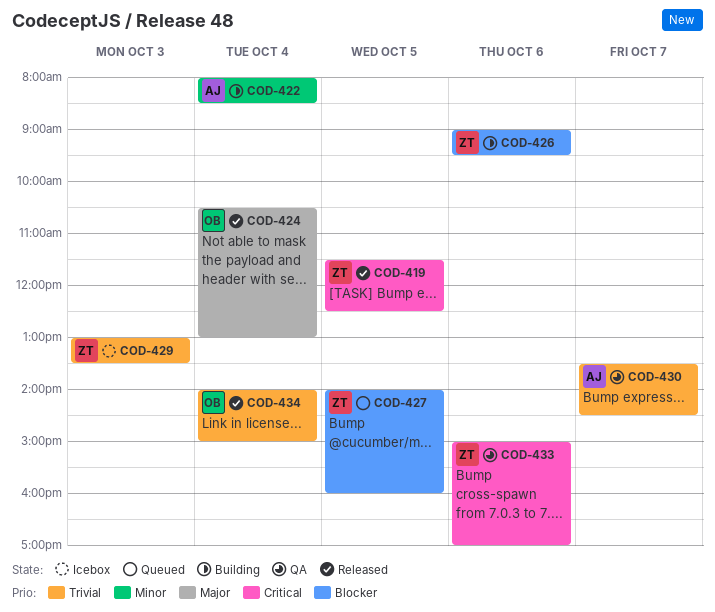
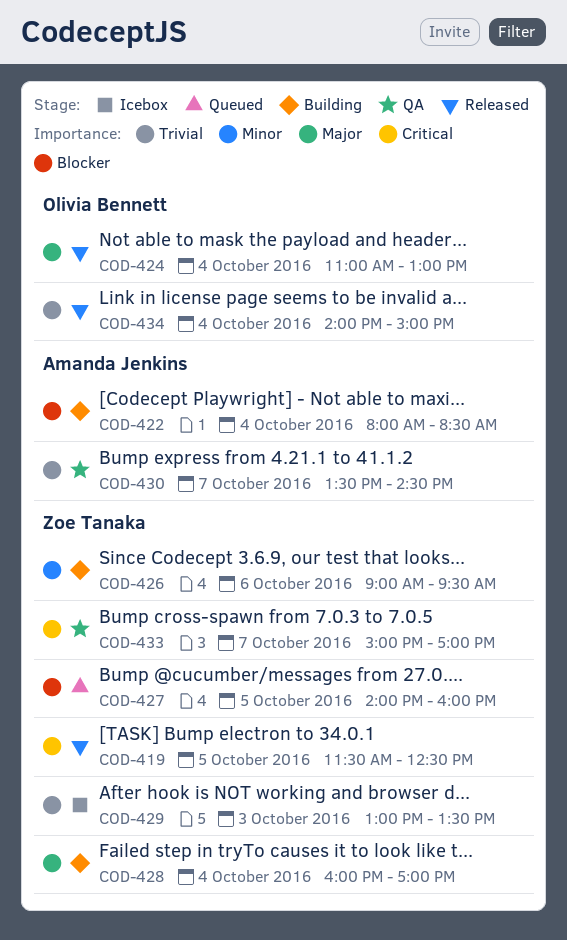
COD-422, priority: Minor -> Blocker
COD-424, begins: 10:30 -> 11:00
COD-426, priority: Blocker -> Minor
COD-428: none -> present
COD-433, day: Oct 6 -> Oct 7

